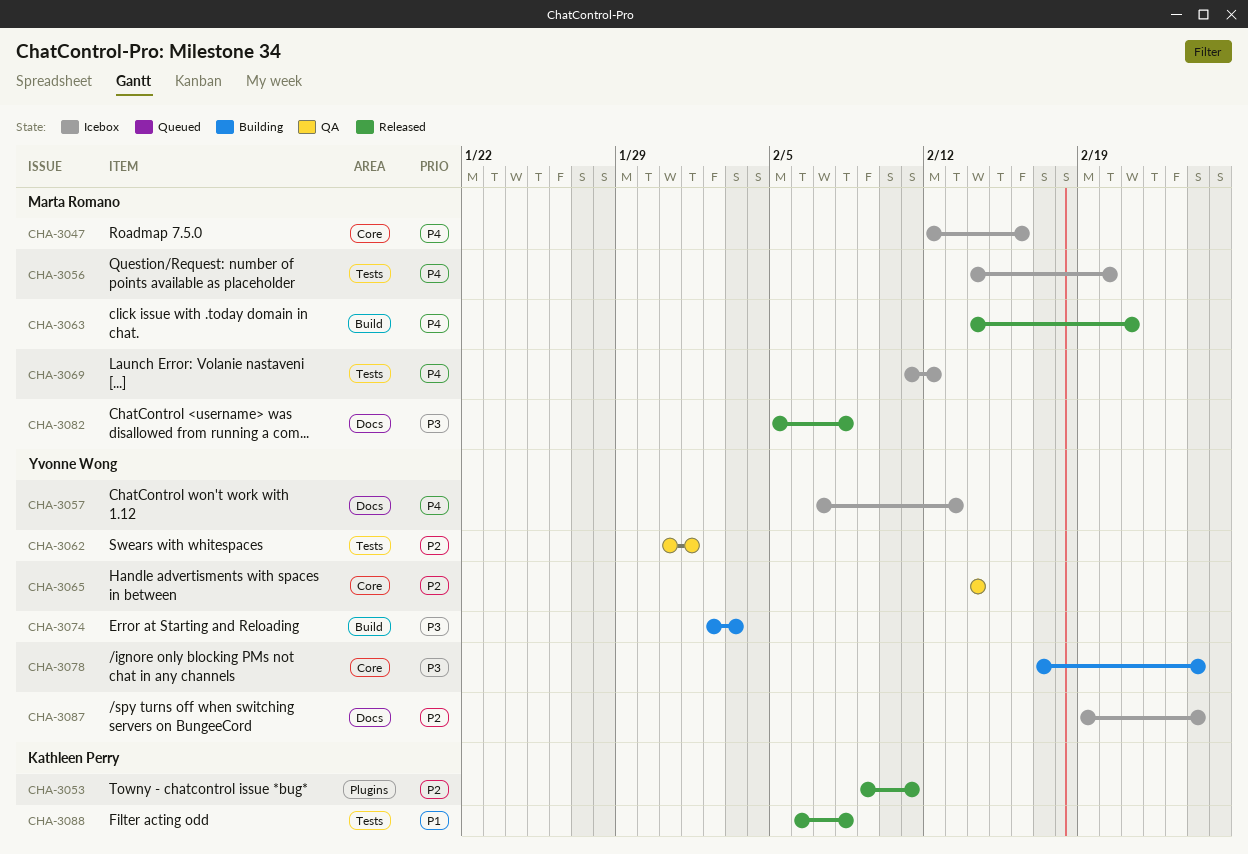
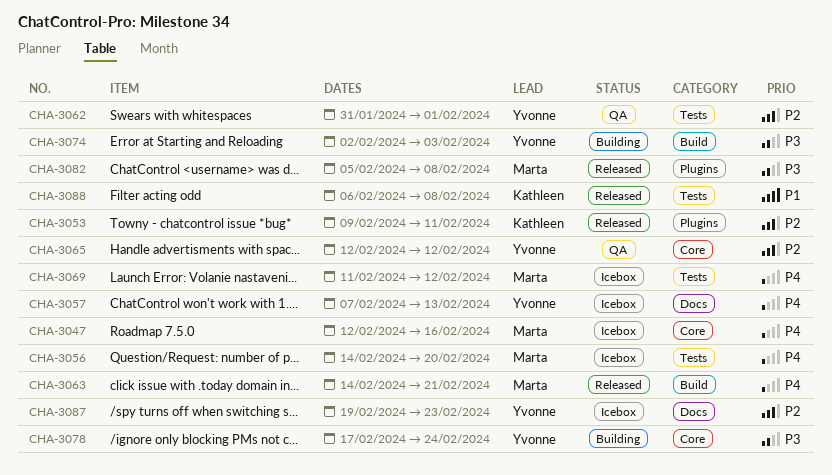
CHA-3065, start: Feb 14 -> Feb 12
CHA-3065, due: Feb 14 -> Feb 12
CHA-3082, label: Docs -> Plugins
CHA-3087, due: Feb 24 -> Feb 23

